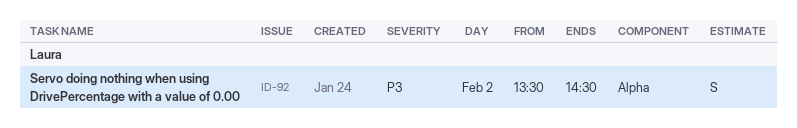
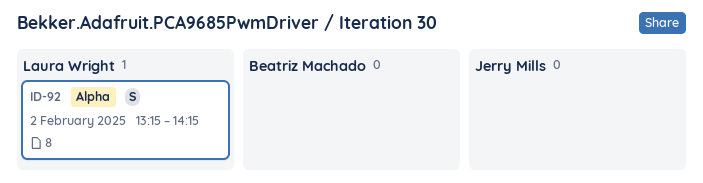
ID-92, begins: 13:30 -> 13:15
ID-92, ends: 14:30 -> 14:15

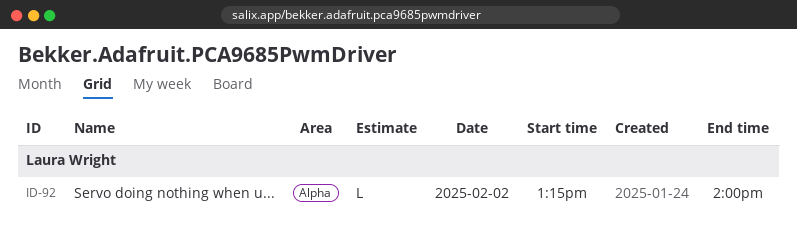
ID-92, estimate: S -> L
ID-92, ends: 14:15 -> 14:00

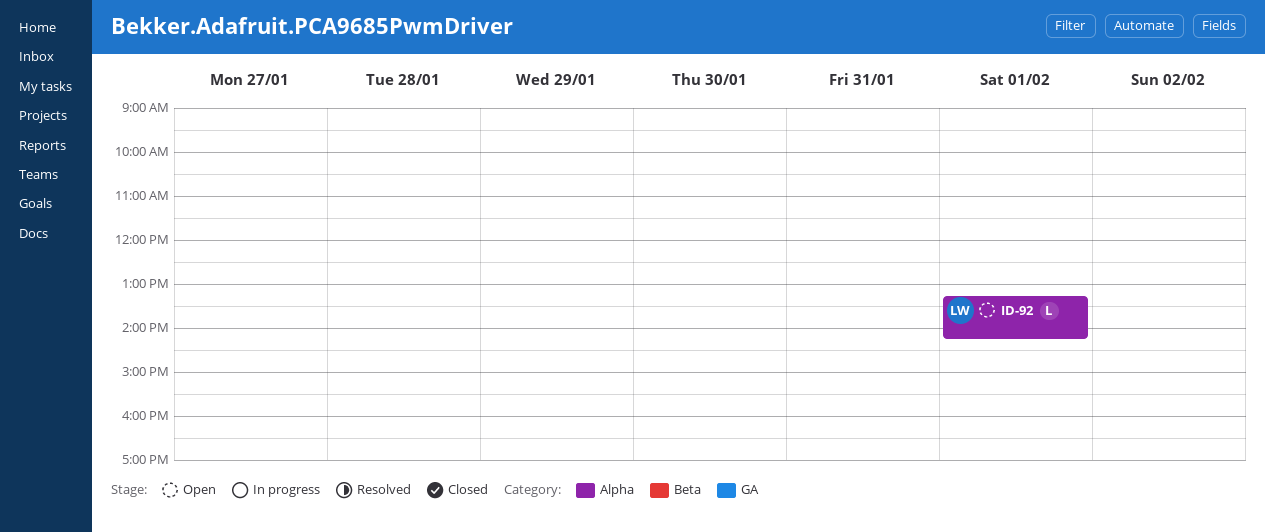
ID-92, day: Feb 2 -> Feb 1
ID-92, ends: 14:00 -> 14:15

